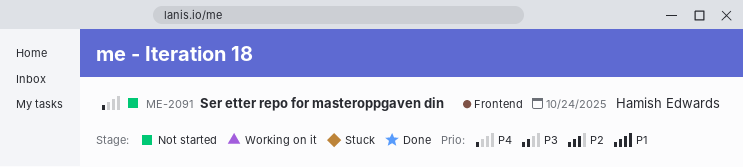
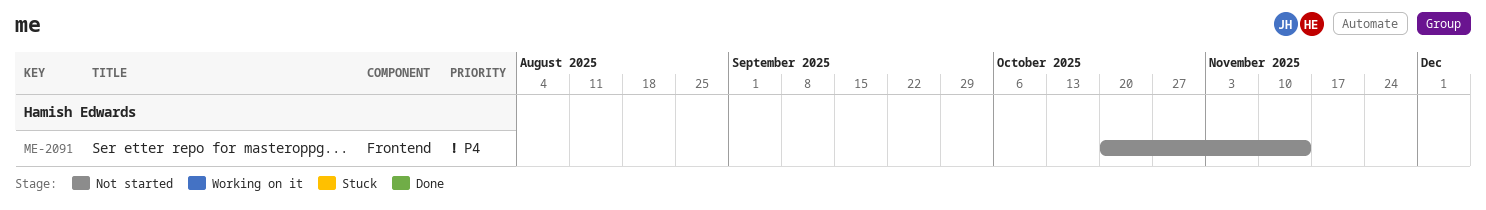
ME-2091, due: Oct 24 -> Nov 14

